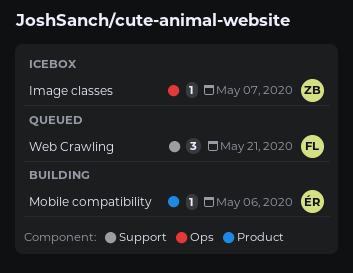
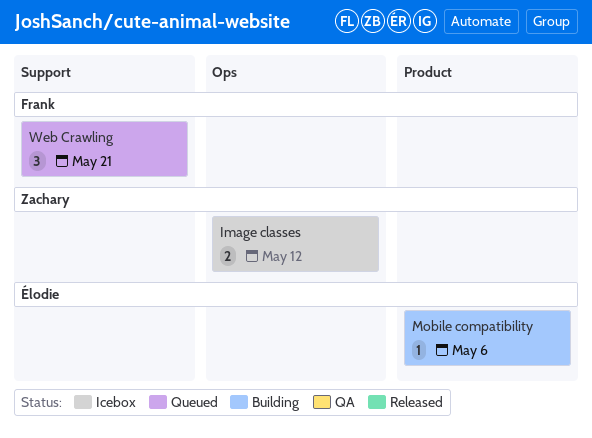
Image classes, estimate: 1 -> 2
Image classes, due: May 7 -> May 12

